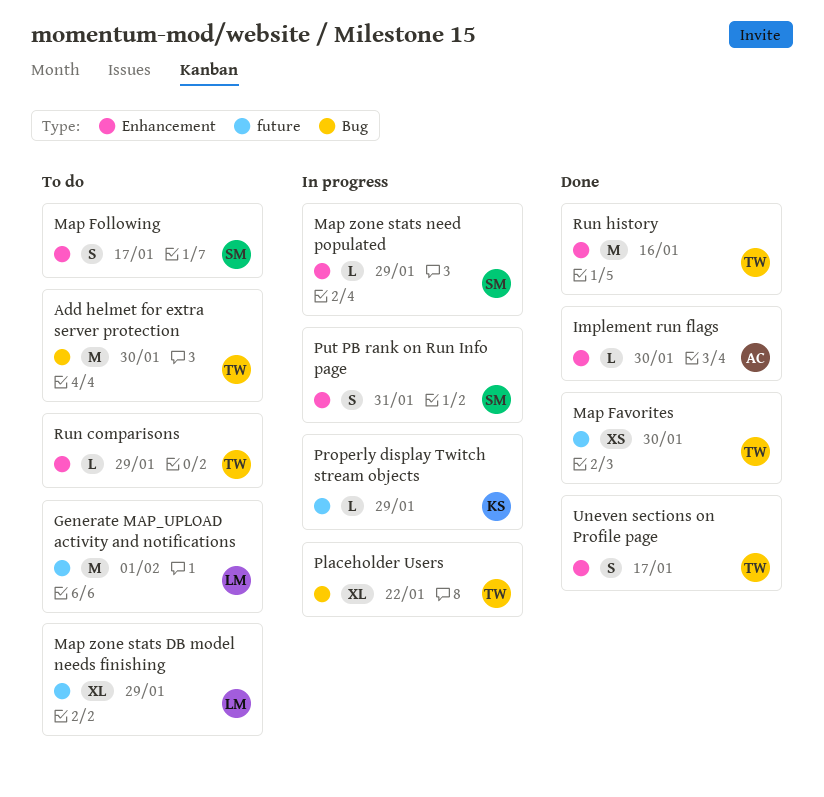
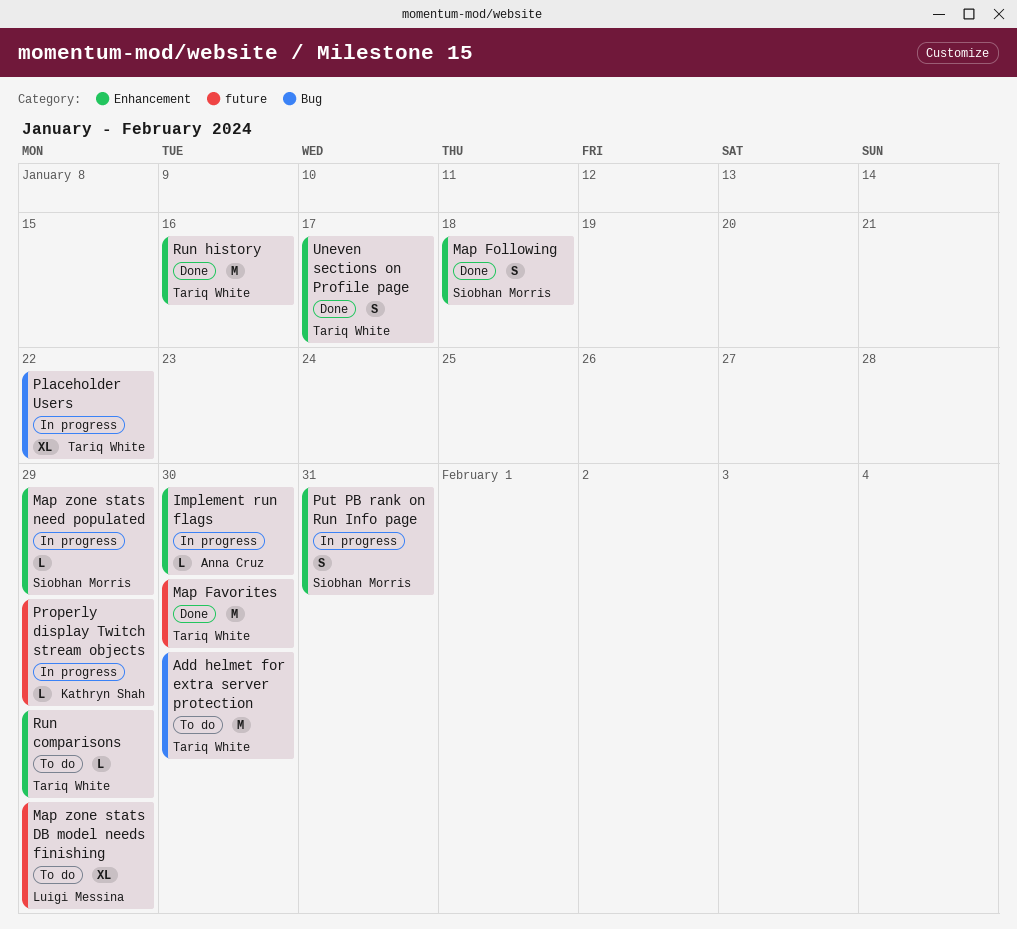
Generate MAP_UPLOAD activity and notifications: present -> none
Implement run flags, status: Done -> In progress
Map Favorites, estimate: XS -> M
Map Following, status: To do -> Done
Map Following, due: Jan 17 -> Jan 18

